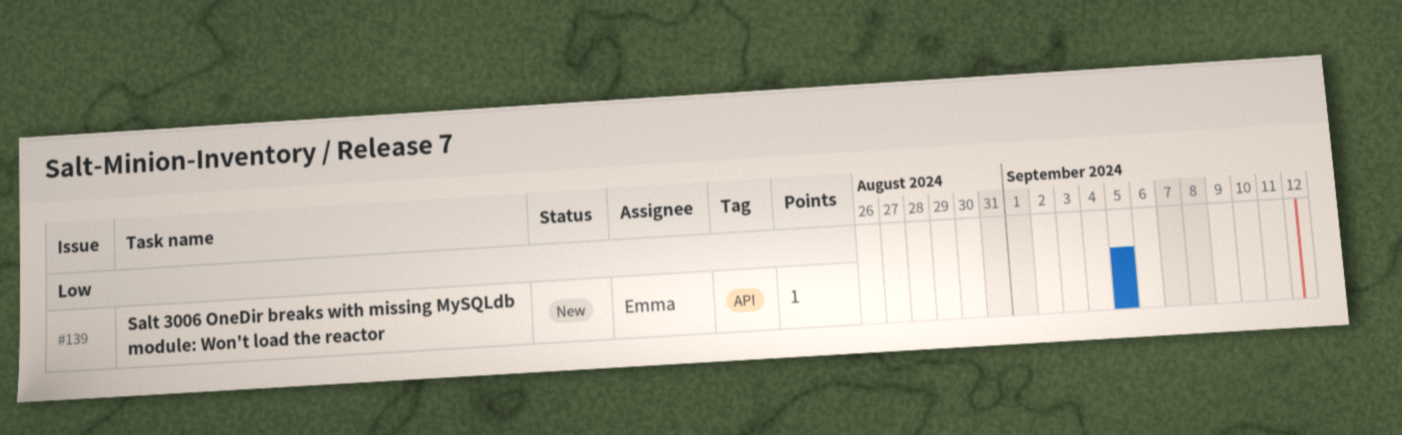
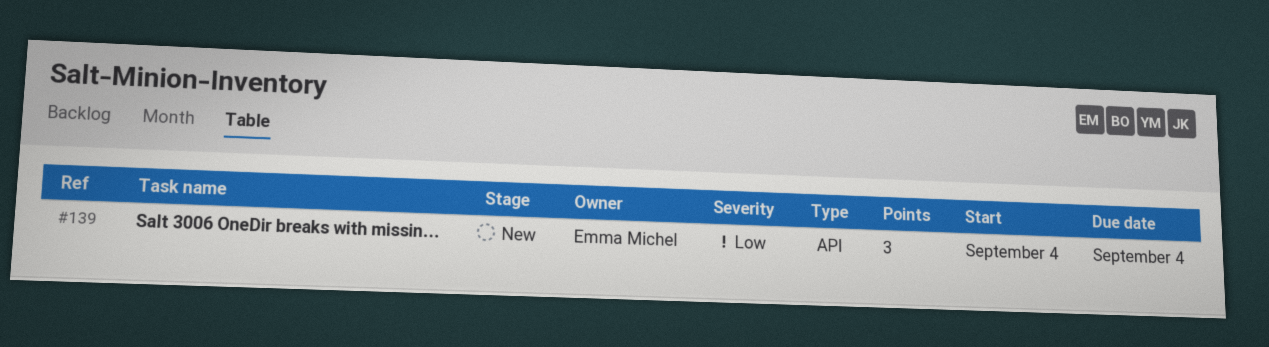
#139, estimate: 1 -> 3
#139, start: Sep 5 -> Sep 4
#139, due: Sep 5 -> Sep 4

